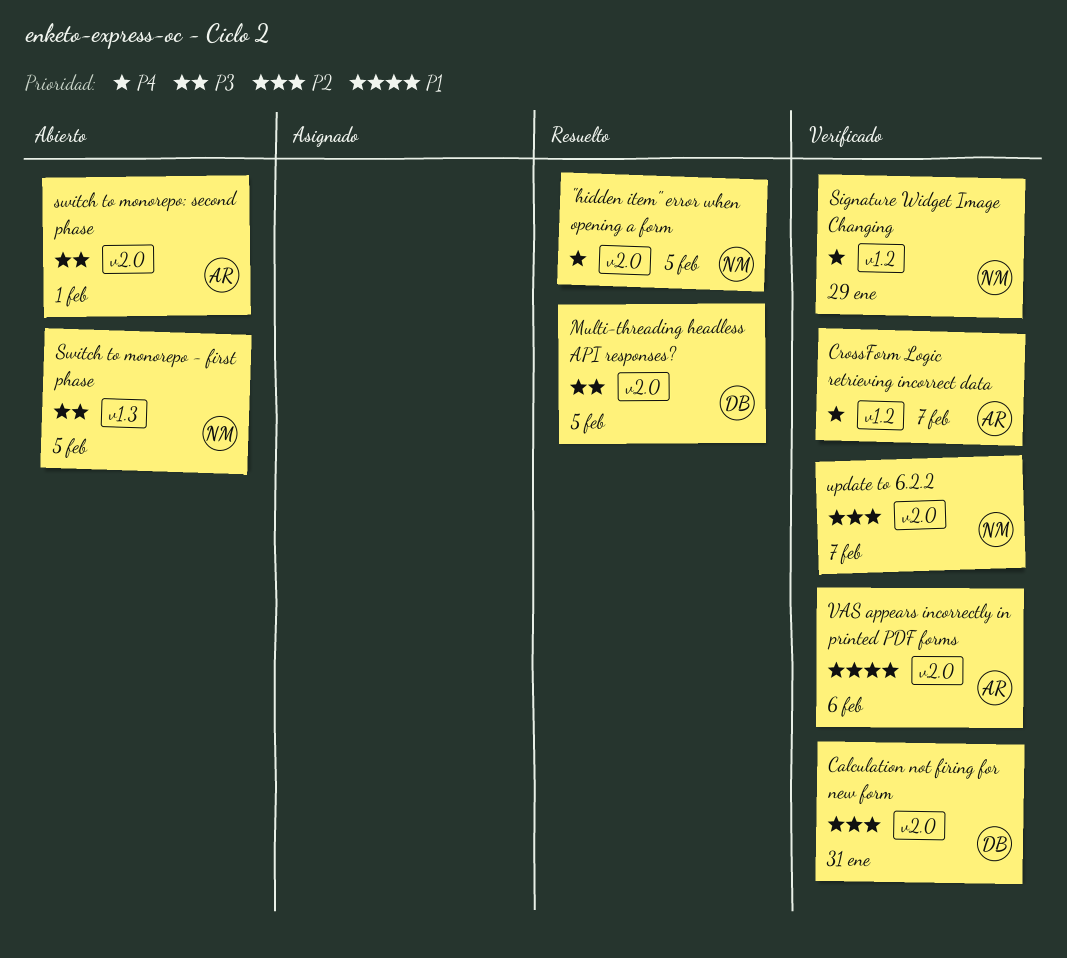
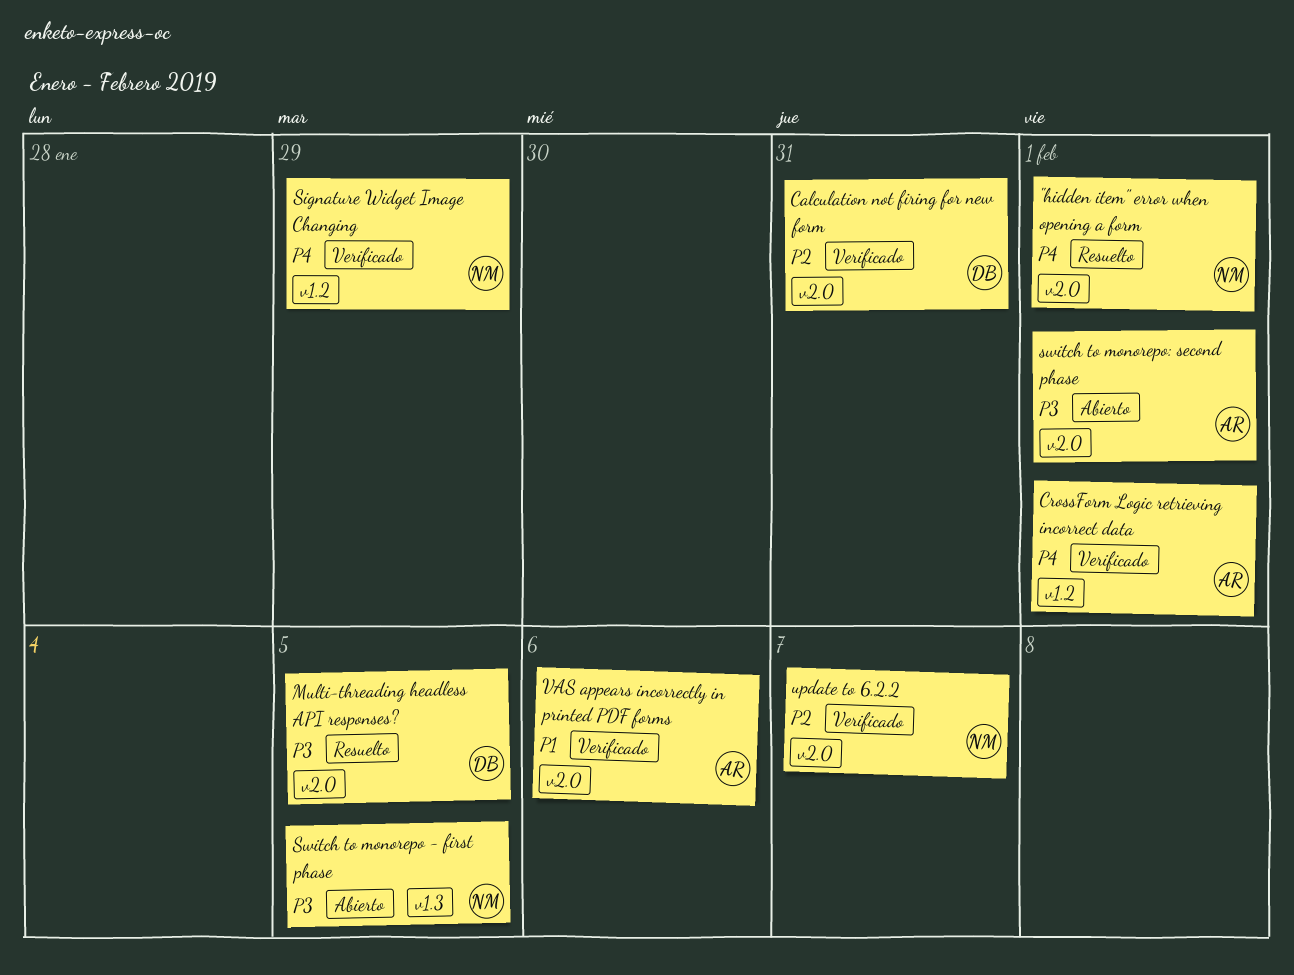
"hidden item" error when opening a form, due: Feb 5 -> Feb 1
CrossForm Logic retrieving incorrect data, due: Feb 7 -> Feb 1

